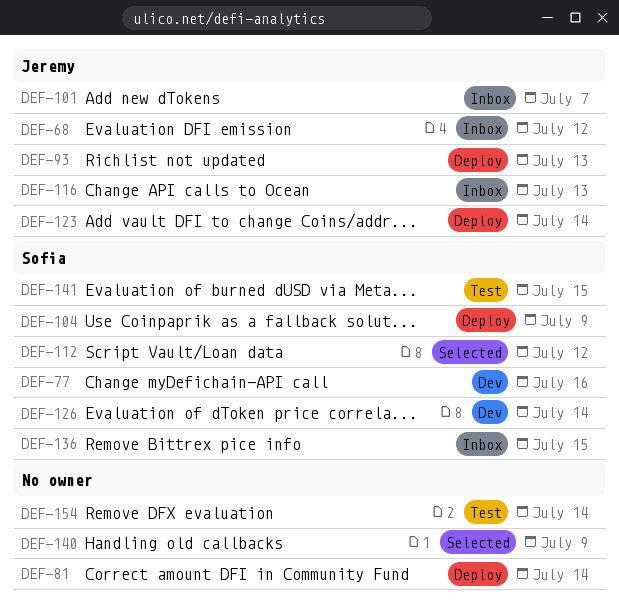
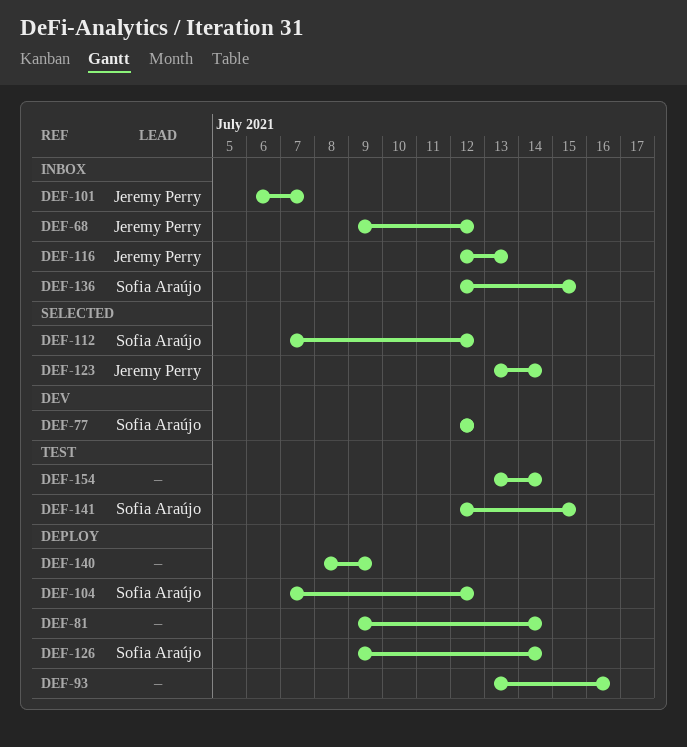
DEF-77, due: Jul 16 -> Jul 12
DEF-93, owner: Jeremy Perry -> none
DEF-93, due: Jul 13 -> Jul 16
DEF-104, due: Jul 9 -> Jul 12
DEF-123, status: Deploy -> Selected
DEF-126, status: Dev -> Deploy
DEF-140, status: Selected -> Deploy

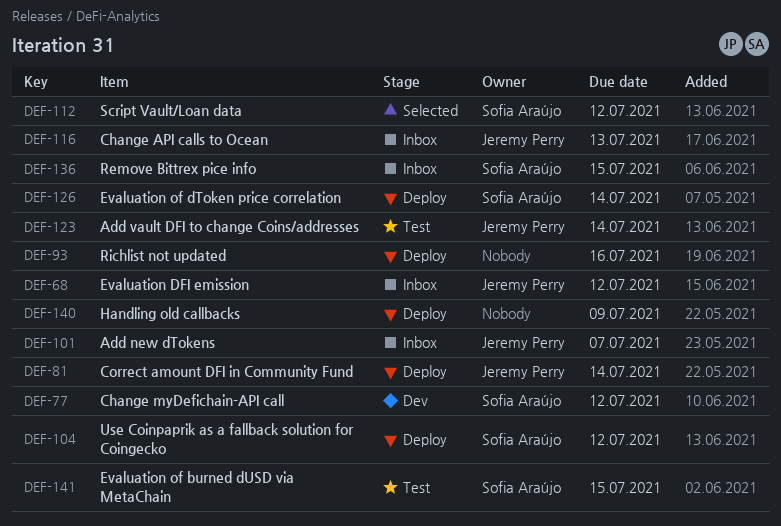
DEF-81, owner: none -> Jeremy Perry
DEF-123, status: Selected -> Test
DEF-154: present -> none

